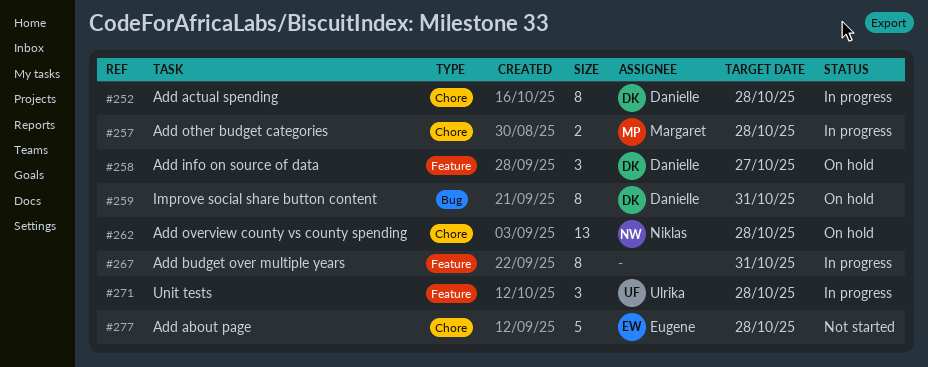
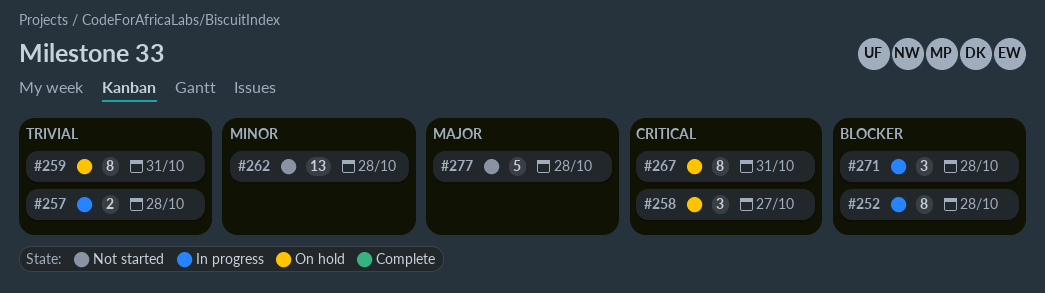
#262, status: On hold -> Not started
#267, status: In progress -> On hold

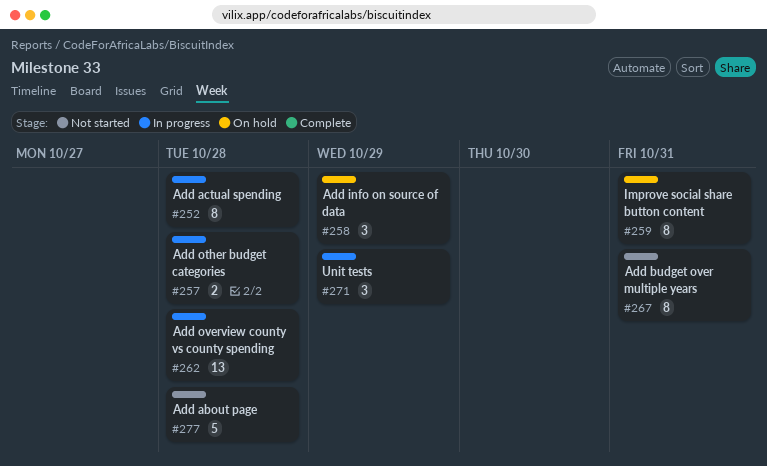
#258, due: Oct 27 -> Oct 29
#262, status: Not started -> In progress
#267, status: On hold -> Not started
#271, due: Oct 28 -> Oct 29

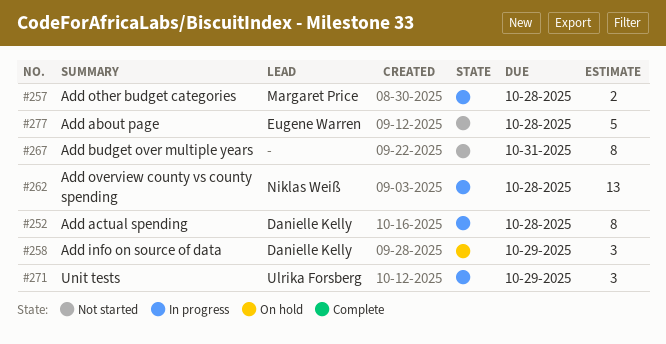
#259: present -> none

